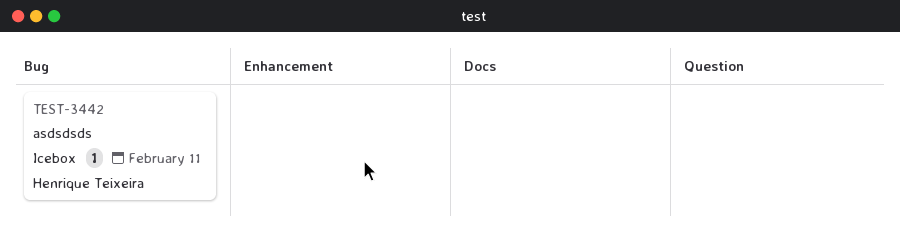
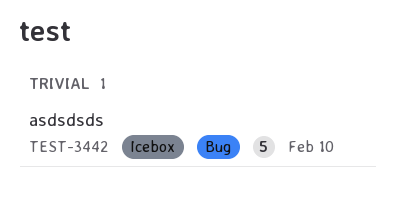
TEST-3442, estimate: 1 -> 5
TEST-3442, due: Feb 11 -> Feb 10

